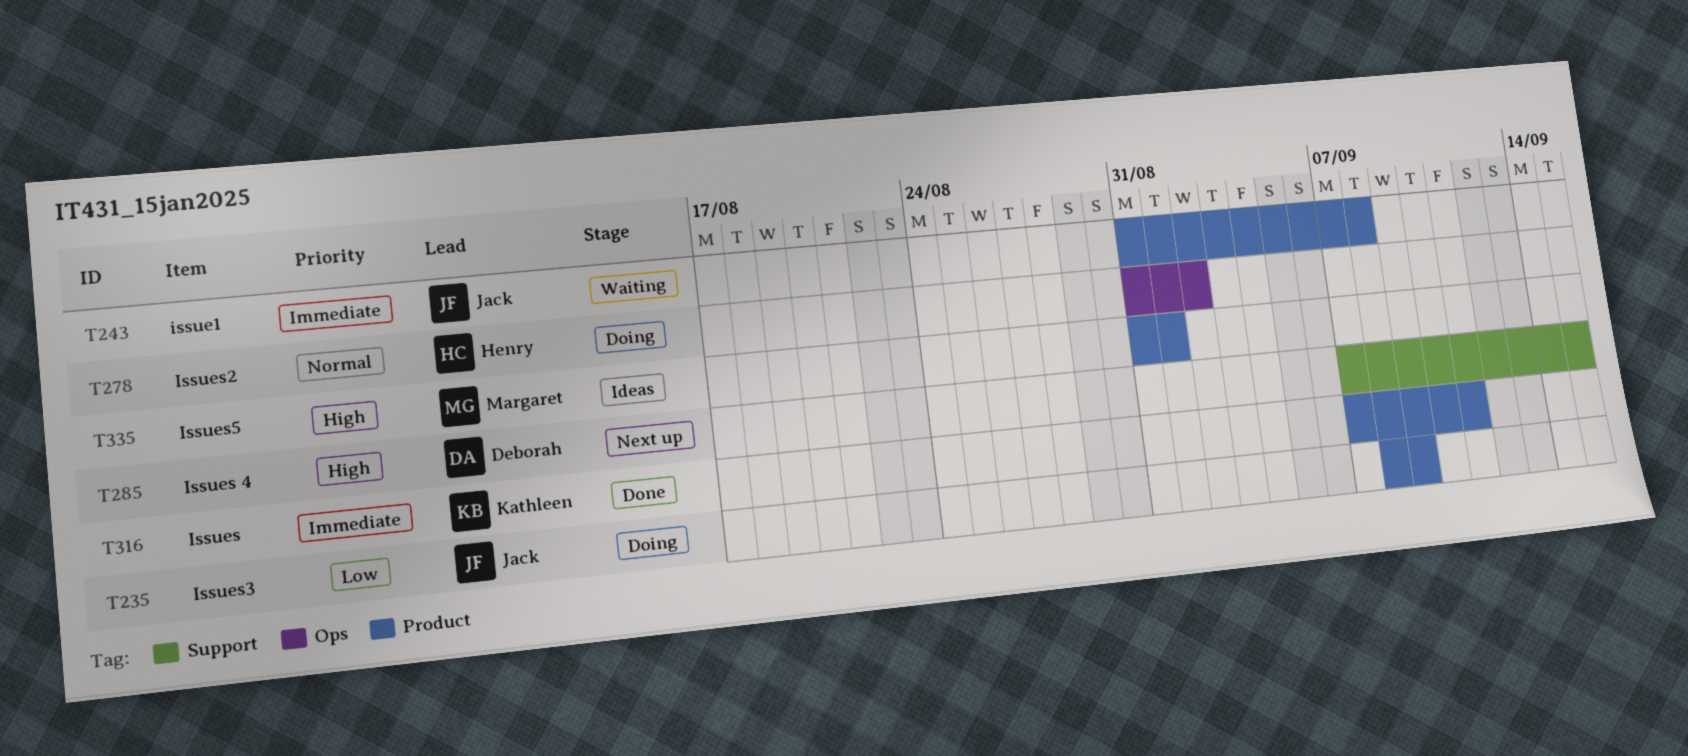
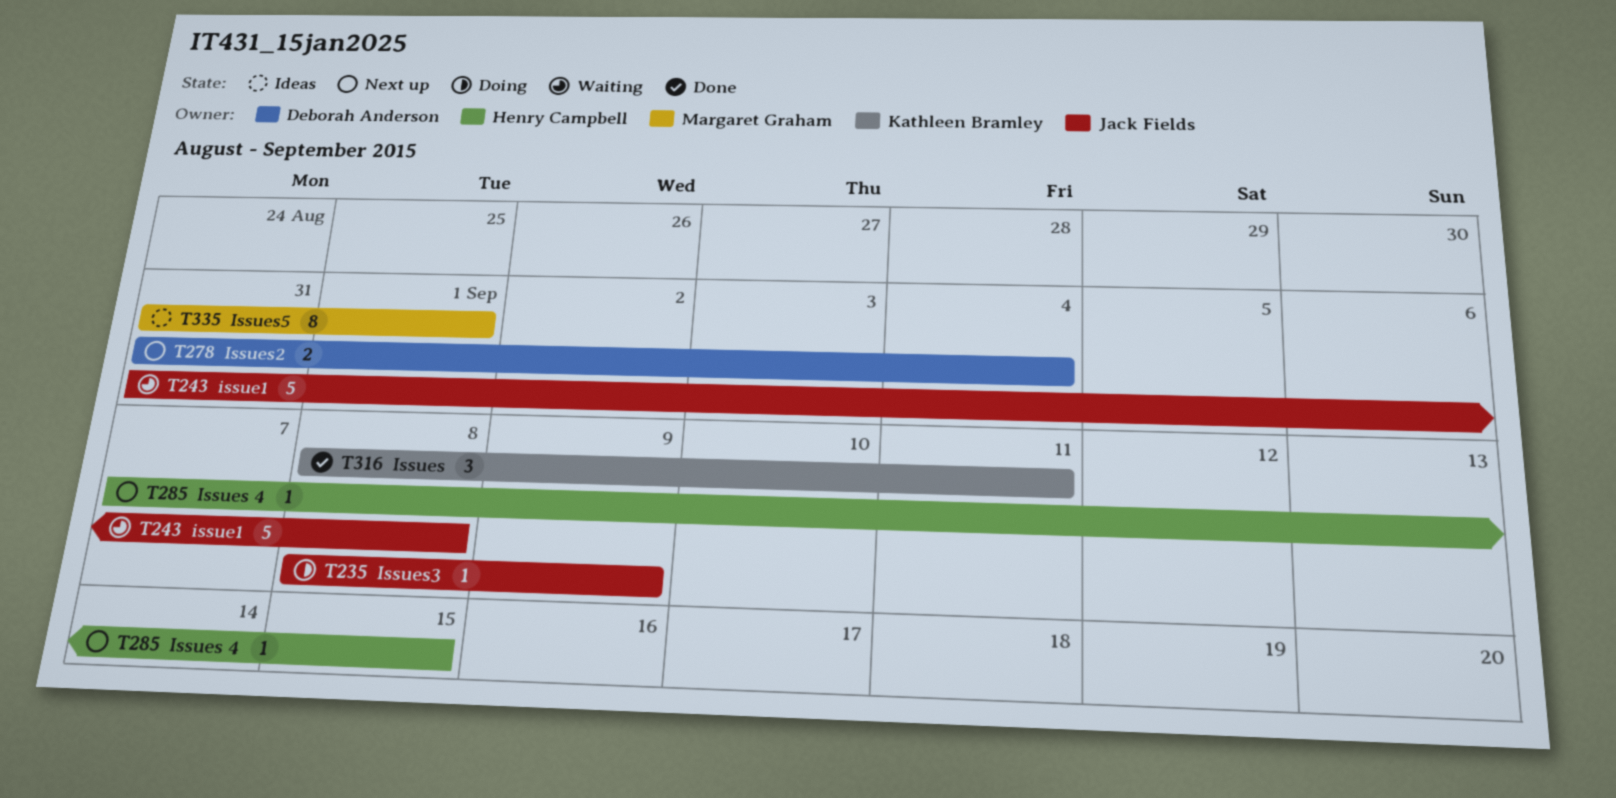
T278, status: Doing -> Next up
T278, owner: Henry Campbell -> Deborah Anderson
T278, due: Sep 2 -> Sep 4
T285, owner: Deborah Anderson -> Henry Campbell
T316, start: Sep 7 -> Sep 8

